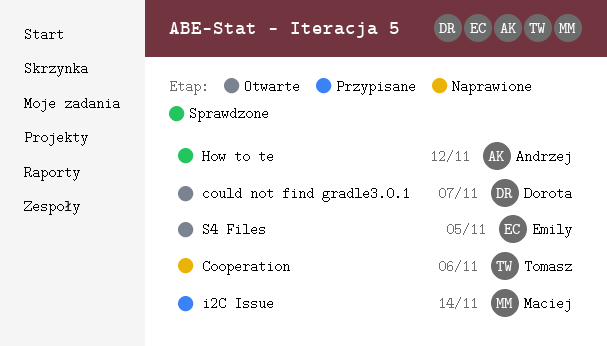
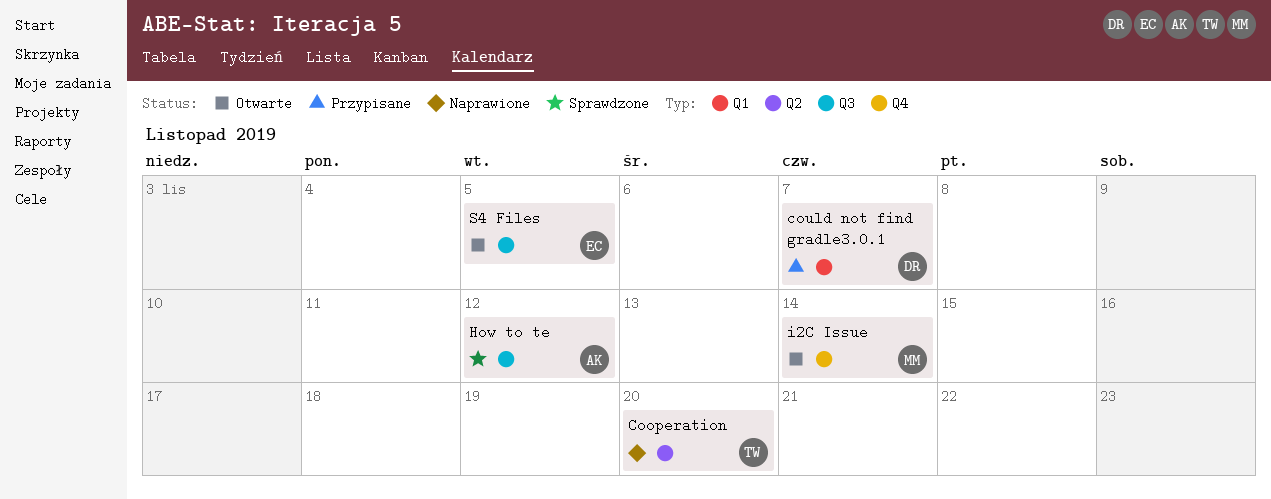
Cooperation, due: Nov 6 -> Nov 20
could not find gradle3.0.1, status: Otwarte -> Przypisane
i2C Issue, status: Przypisane -> Otwarte

